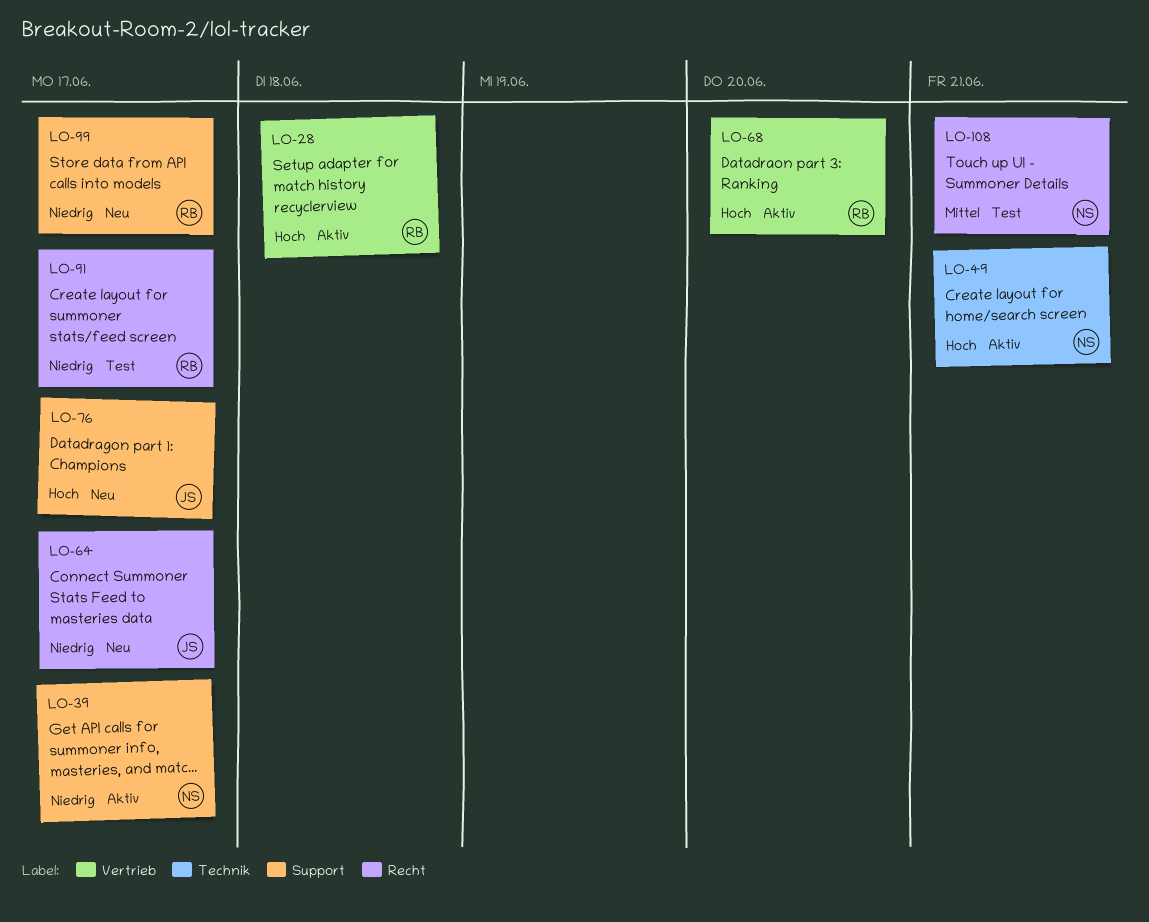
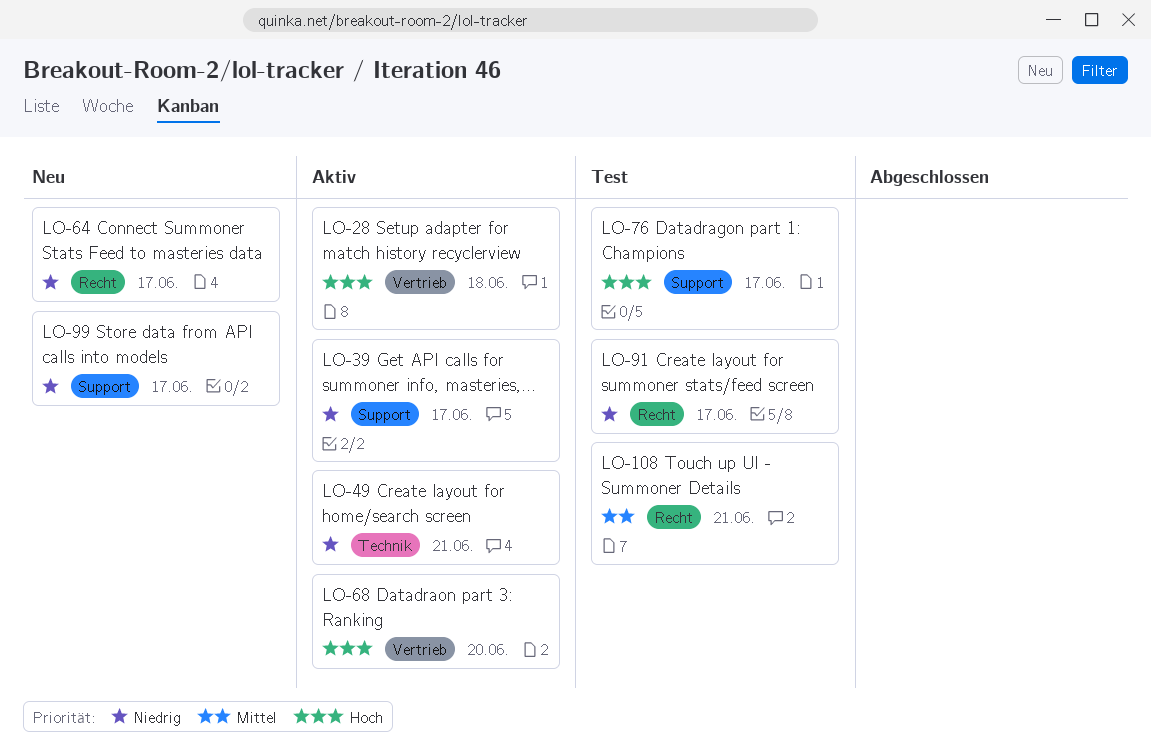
LO-49, priority: Hoch -> Niedrig
LO-76, status: Neu -> Test

